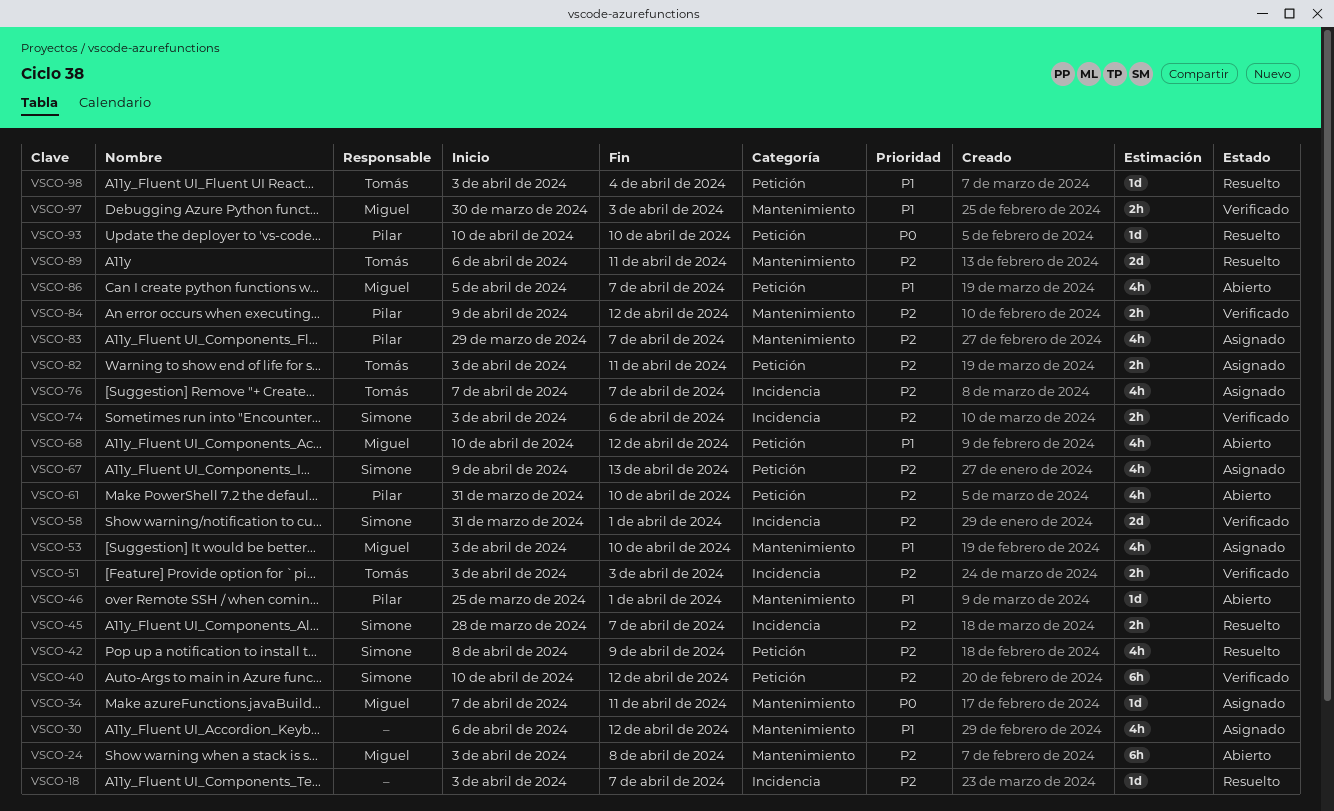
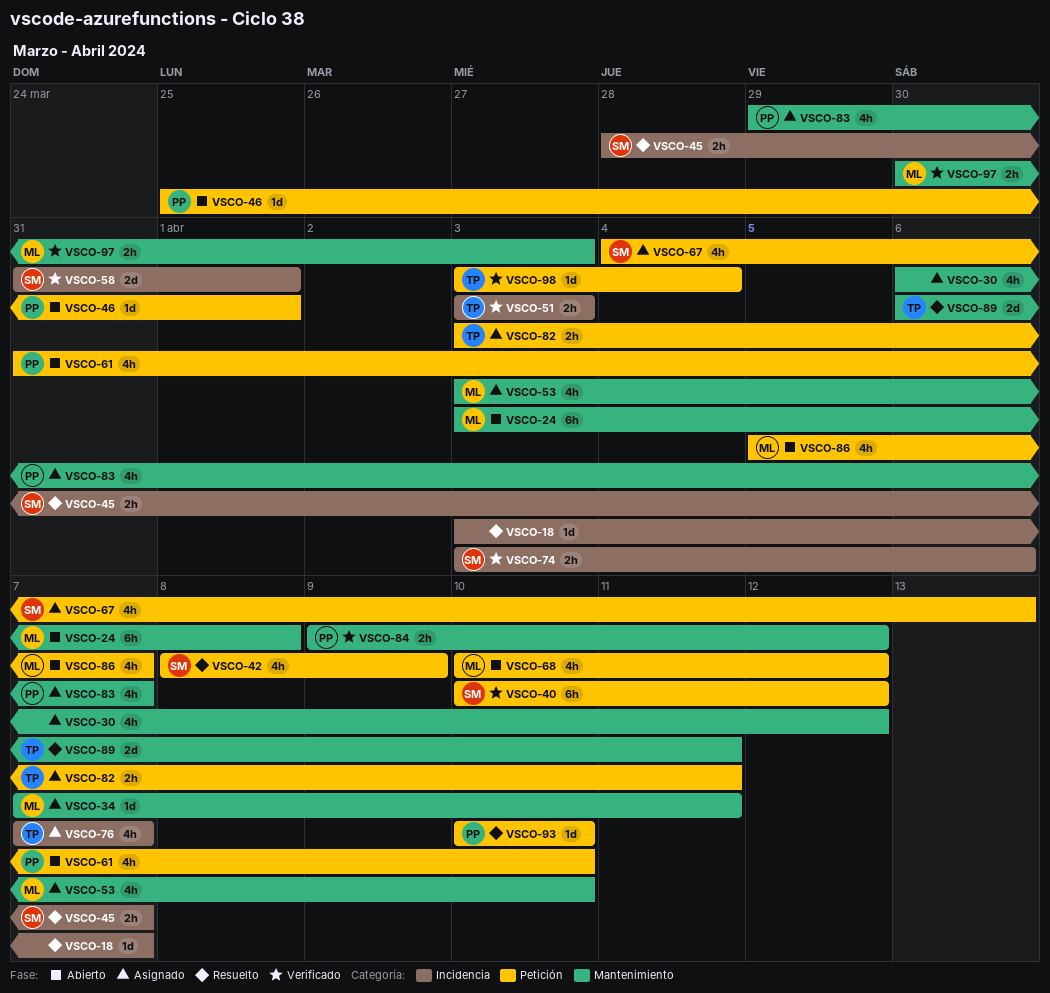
VSCO-46, label: Mantenimiento -> Petición
VSCO-67, start: Apr 9 -> Apr 4
VSCO-98, status: Resuelto -> Verificado

